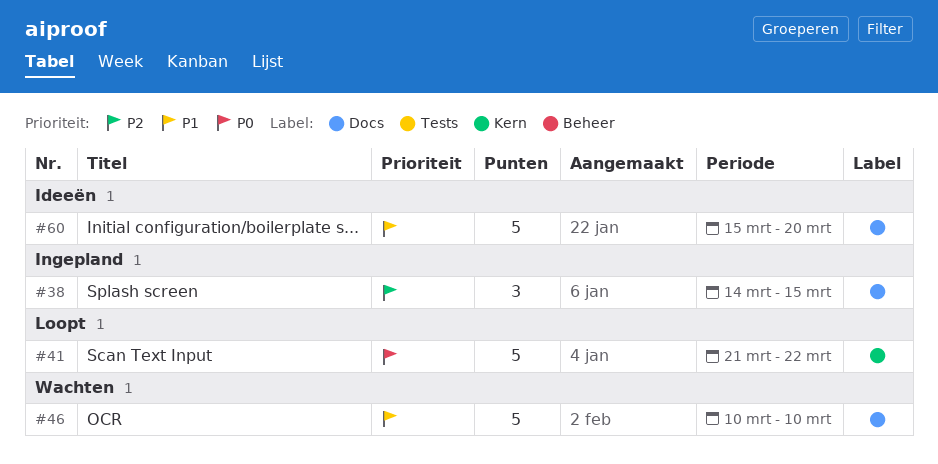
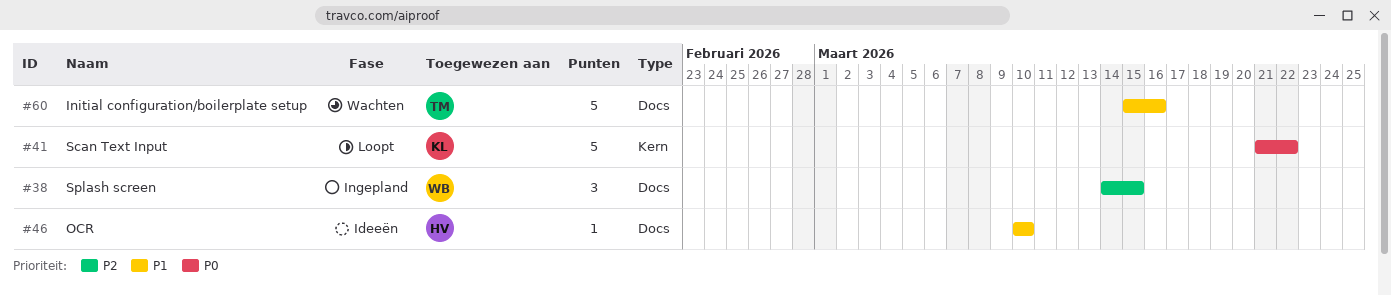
#46, status: Wachten -> Ideeën
#46, estimate: 5 -> 1
#60, status: Ideeën -> Wachten
#60, due: Mar 20 -> Mar 16

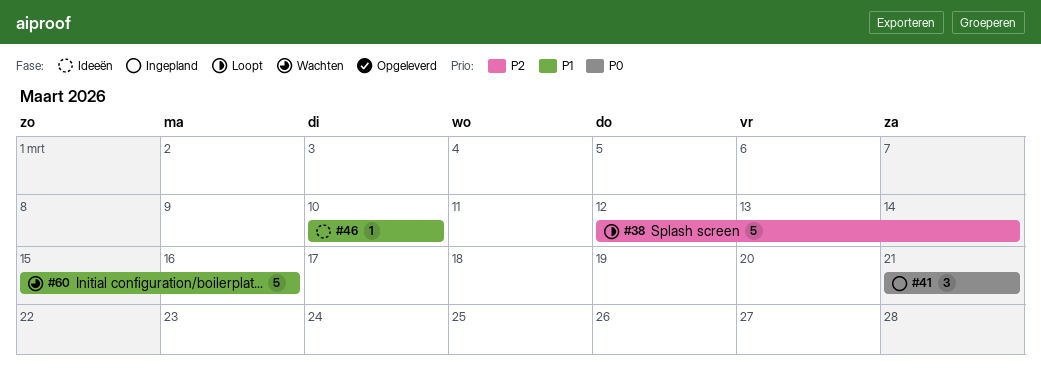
#38, status: Ingepland -> Loopt
#38, estimate: 3 -> 5
#38, start: Mar 14 -> Mar 12
#38, due: Mar 15 -> Mar 14
#41, status: Loopt -> Ingepland
#41, estimate: 5 -> 3
#41, due: Mar 22 -> Mar 21

